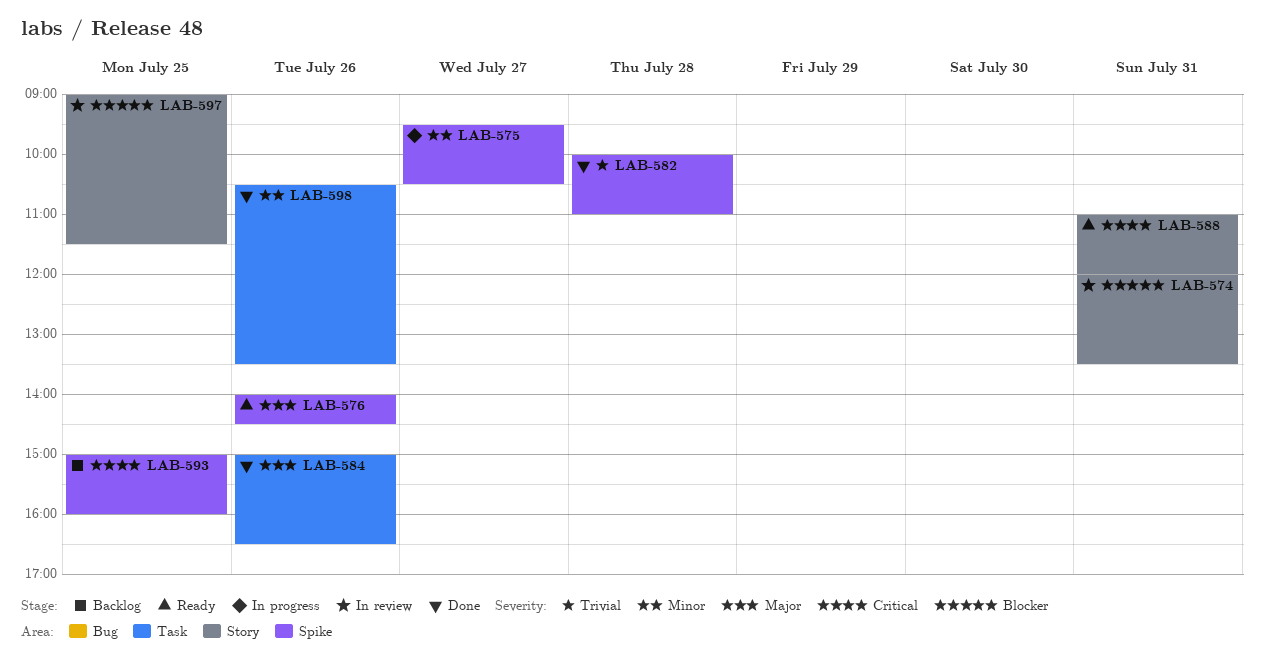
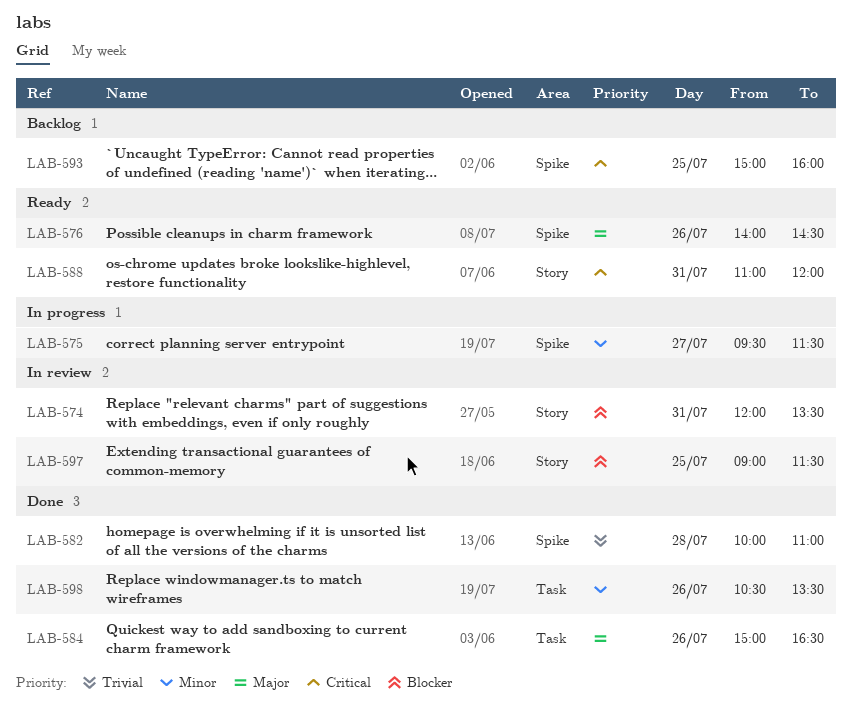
LAB-575, ends: 10:30 -> 11:30

